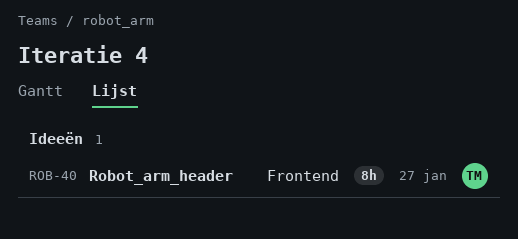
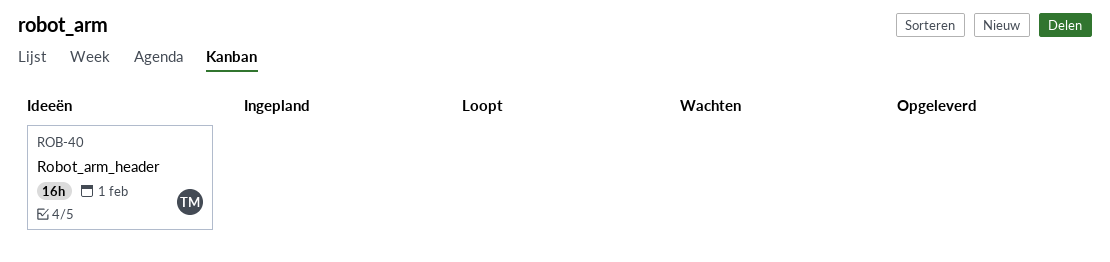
ROB-40, estimate: 8h -> 16h
ROB-40, due: Jan 27 -> Feb 1

